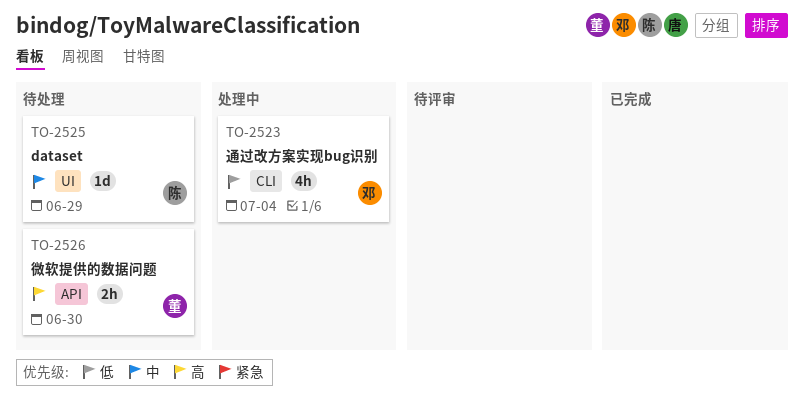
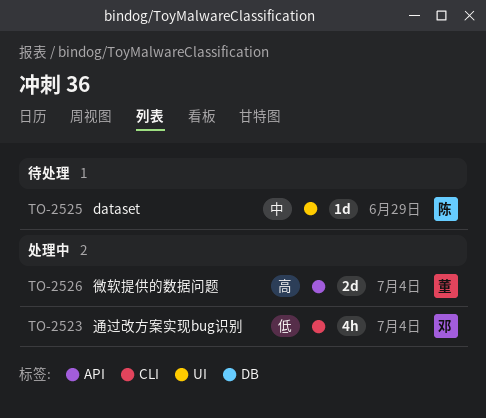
TO-2526, status: 待处理 -> 处理中
TO-2526, estimate: 2h -> 2d
TO-2526, due: Jun 30 -> Jul 4

